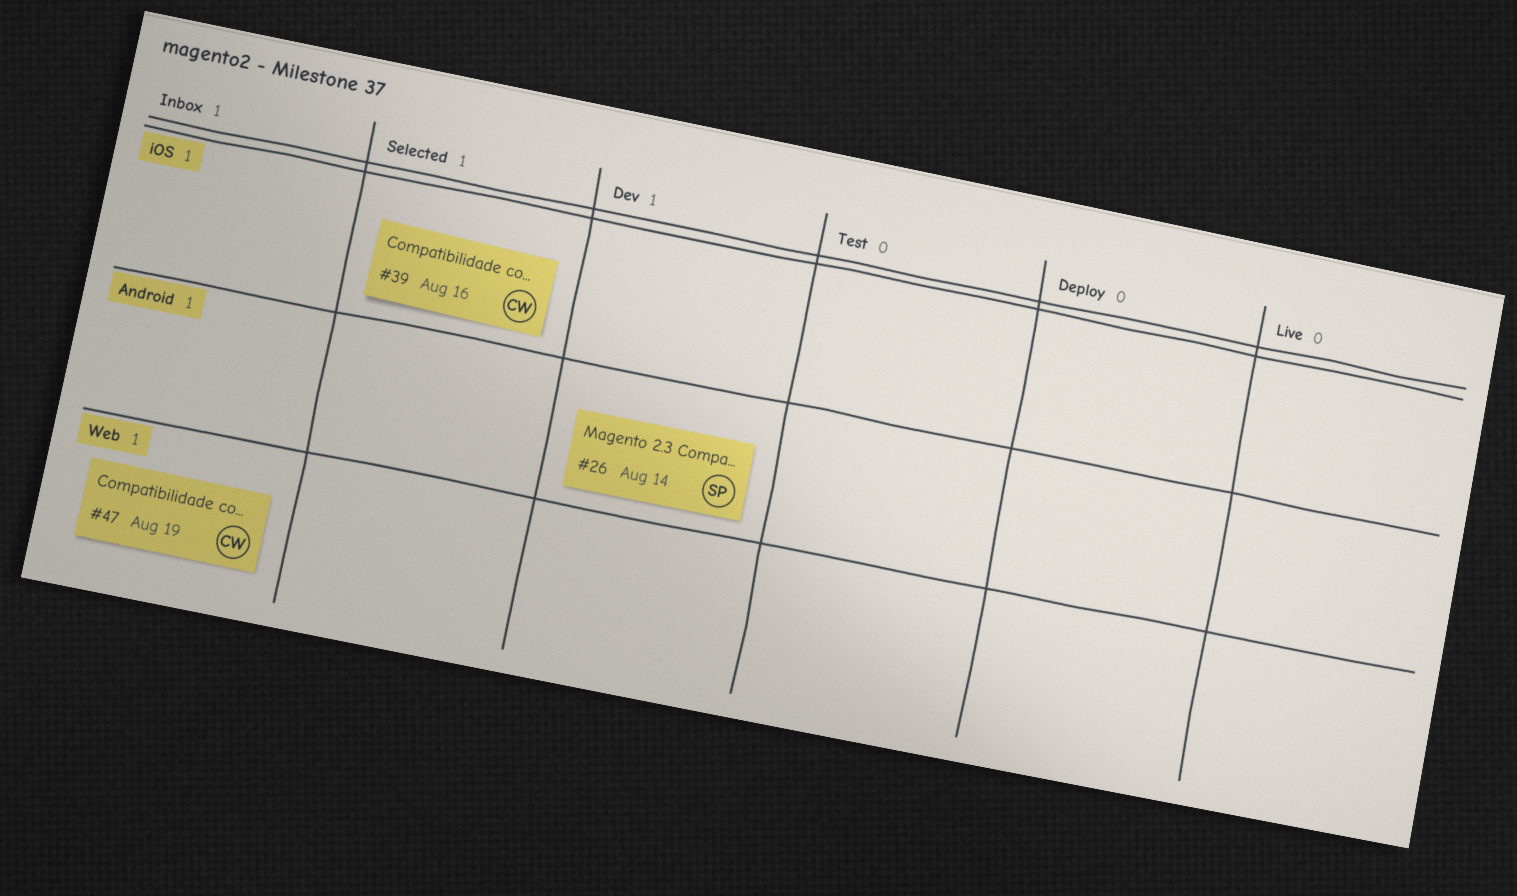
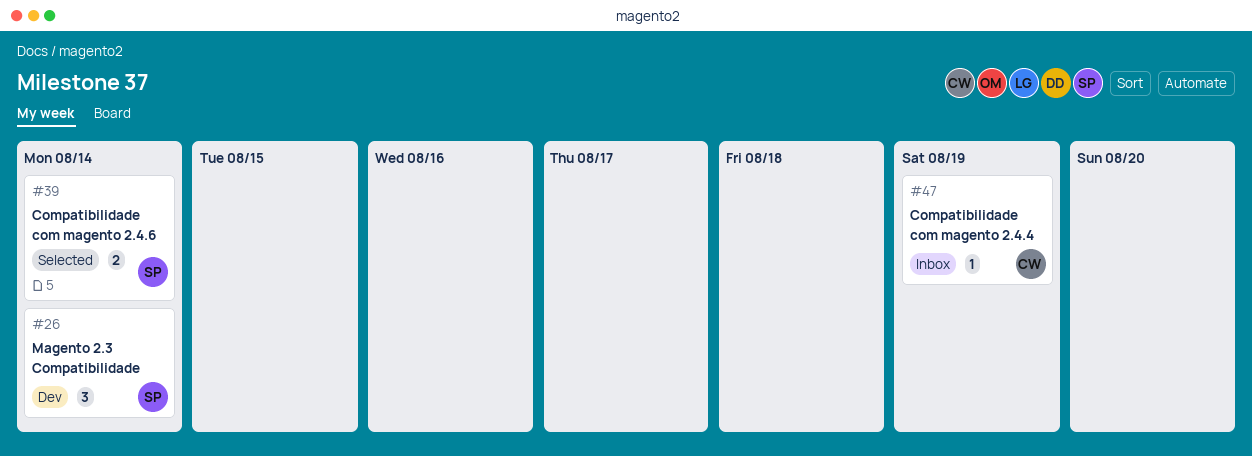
#39, owner: CW -> SP
#39, due: Aug 16 -> Aug 14

